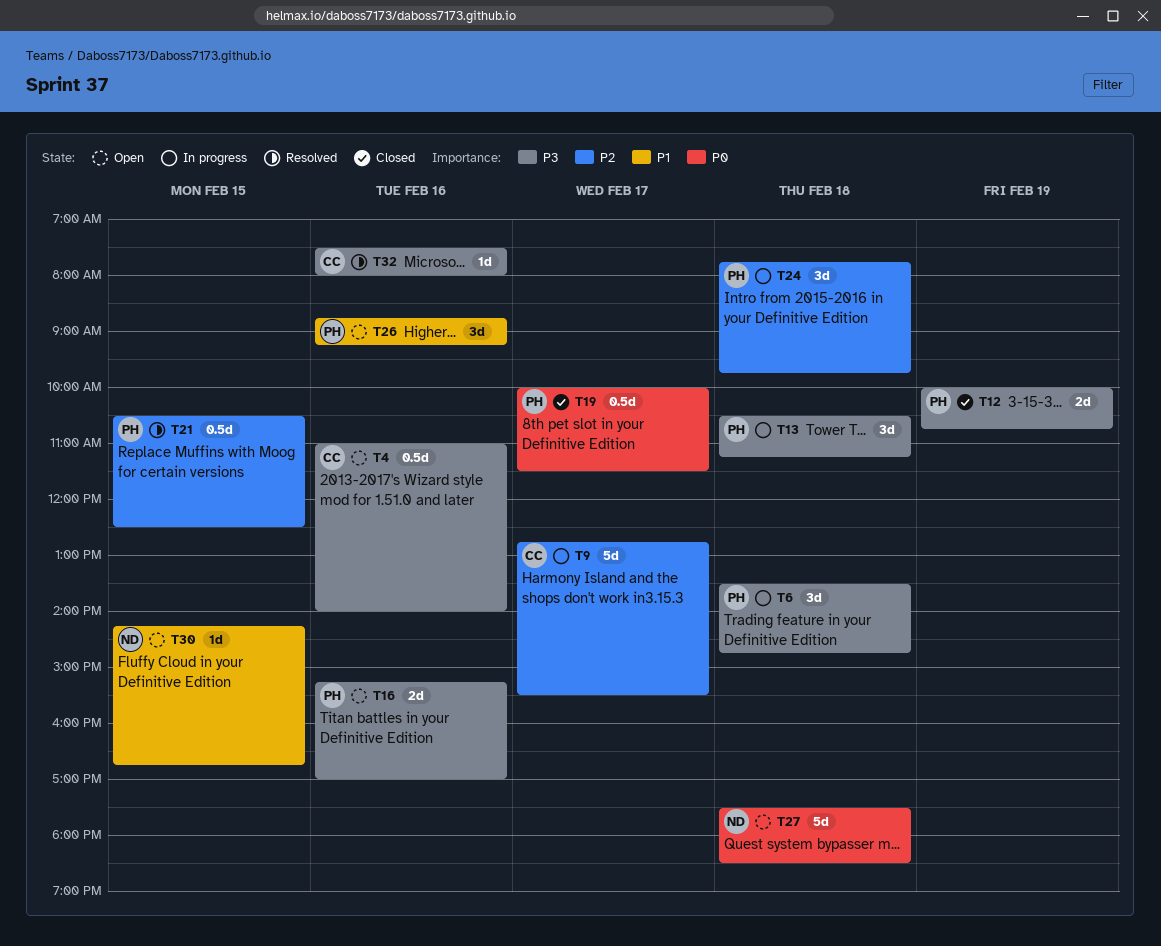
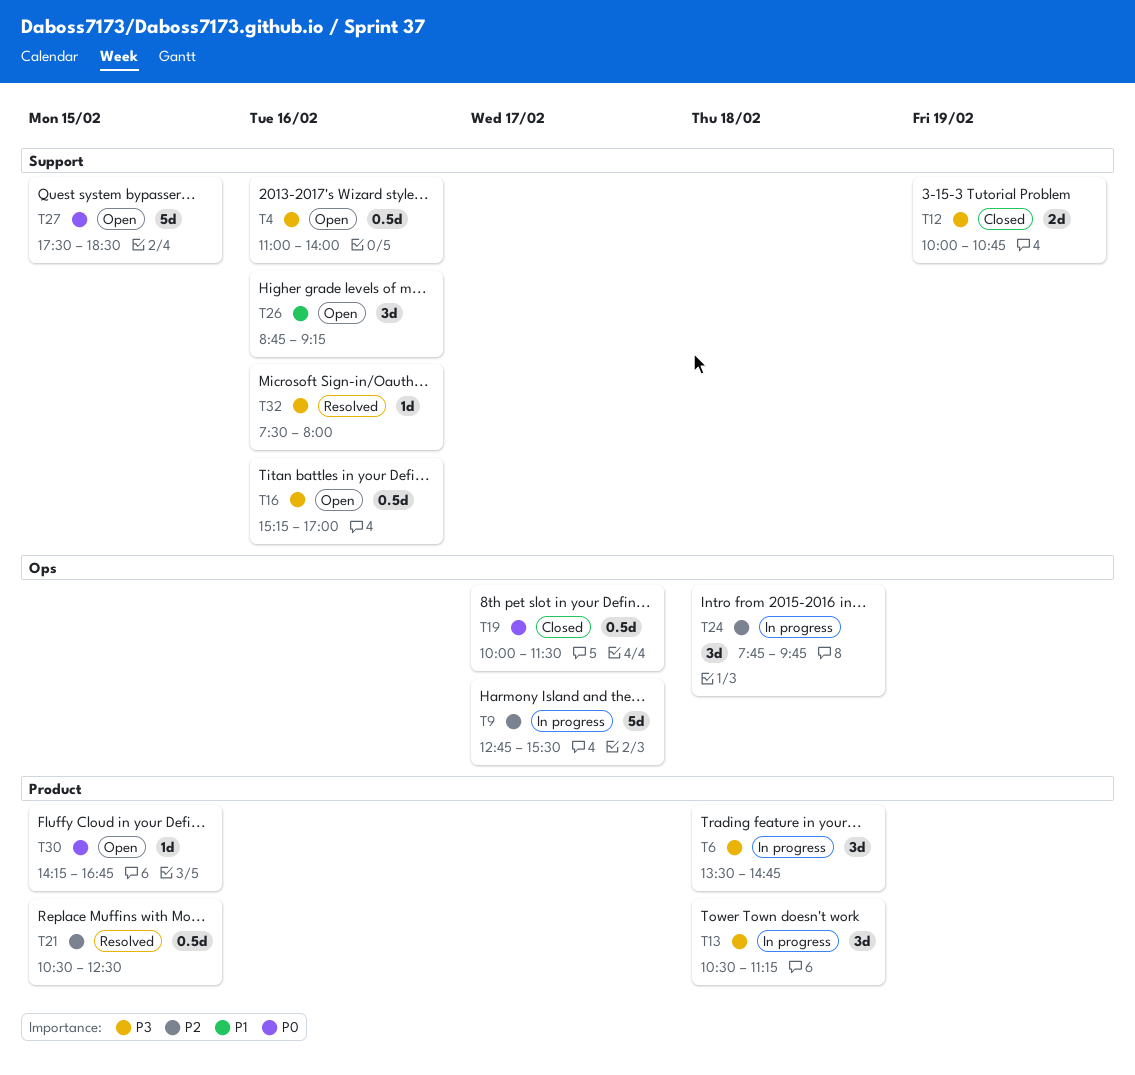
T16, estimate: 2d -> 0.5d
T27, day: Feb 18 -> Feb 15
T30, priority: P1 -> P0

